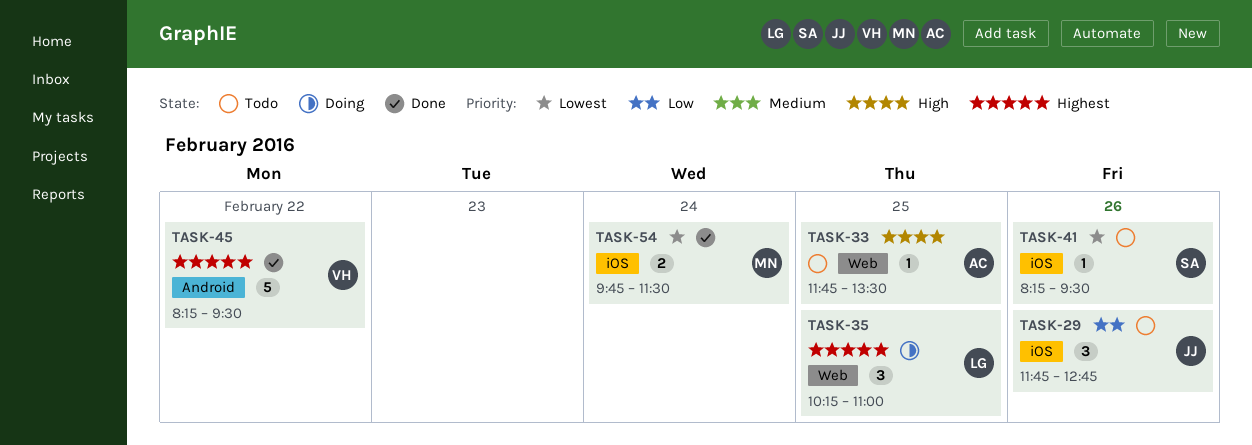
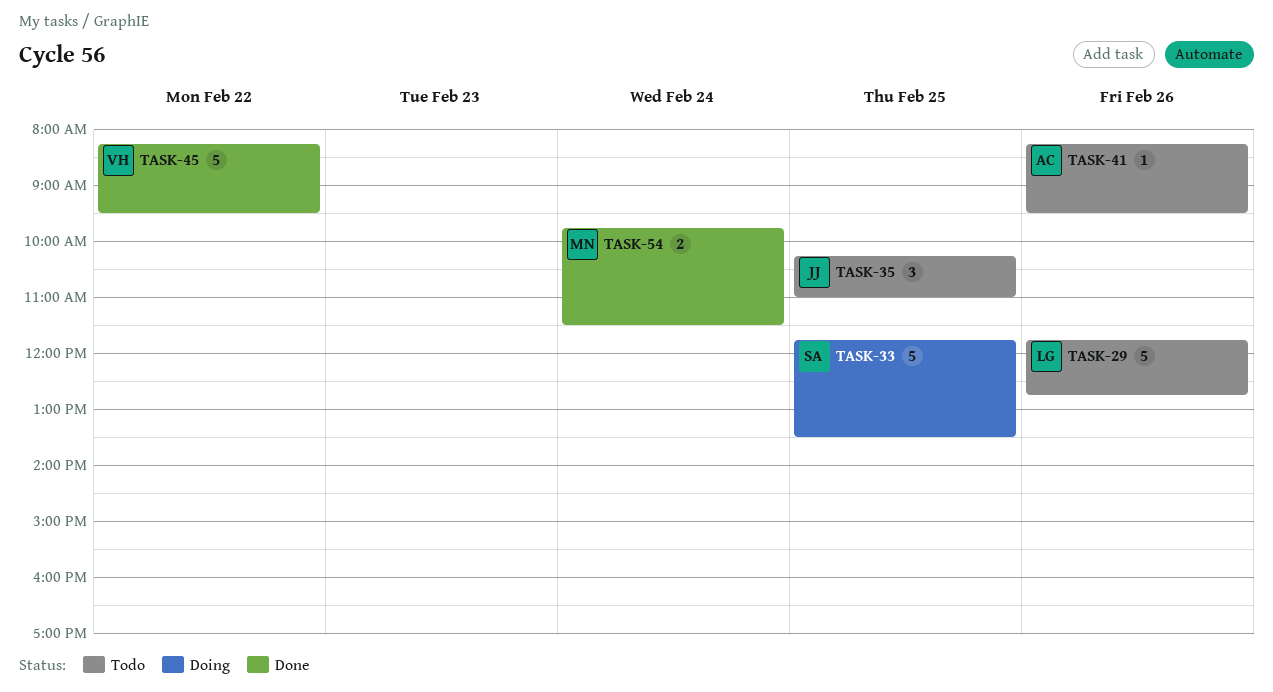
TASK-29, owner: JJ -> LG
TASK-29, estimate: 3 -> 5
TASK-33, status: Todo -> Doing
TASK-33, owner: AC -> SA
TASK-33, estimate: 1 -> 5
TASK-35, status: Doing -> Todo
TASK-35, owner: LG -> JJ
TASK-41, owner: SA -> AC

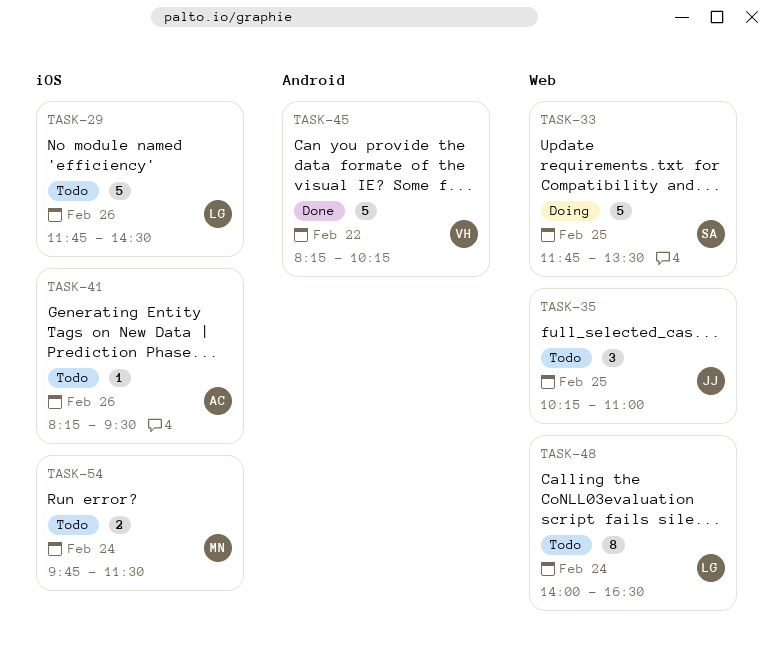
TASK-29, ends: 12:45 -> 14:30
TASK-45, ends: 09:30 -> 10:15
TASK-48: none -> present
TASK-54, status: Done -> Todo

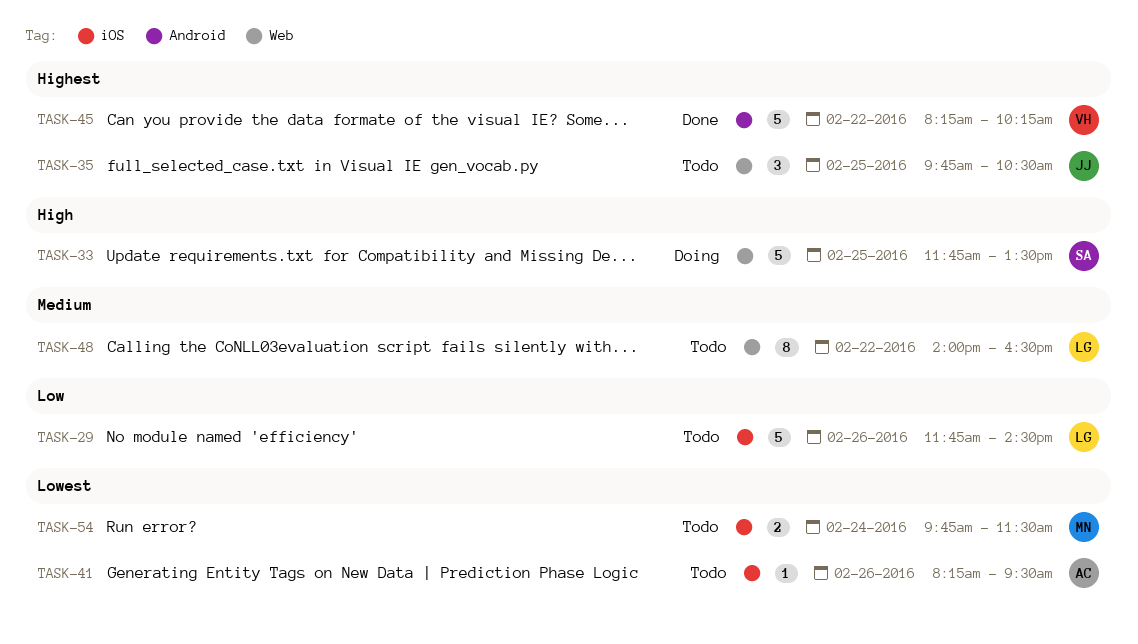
TASK-35, begins: 10:15 -> 09:45
TASK-35, ends: 11:00 -> 10:30
TASK-48, day: Feb 24 -> Feb 22

